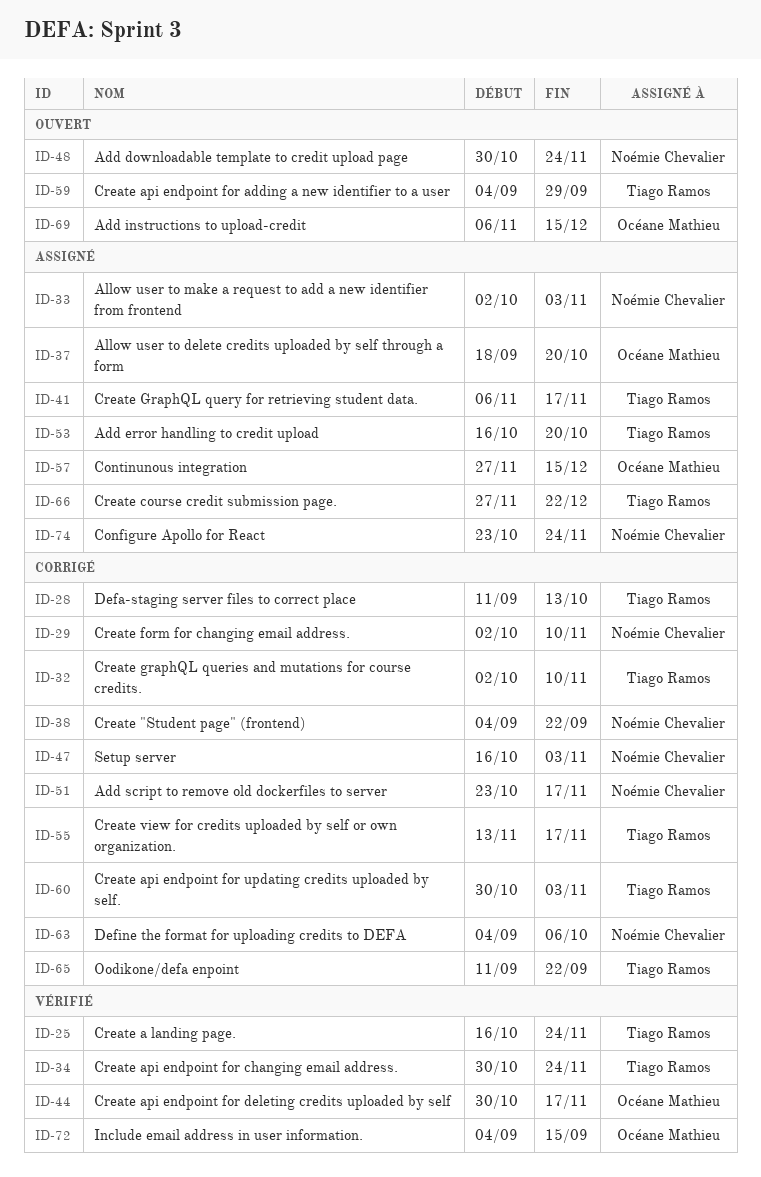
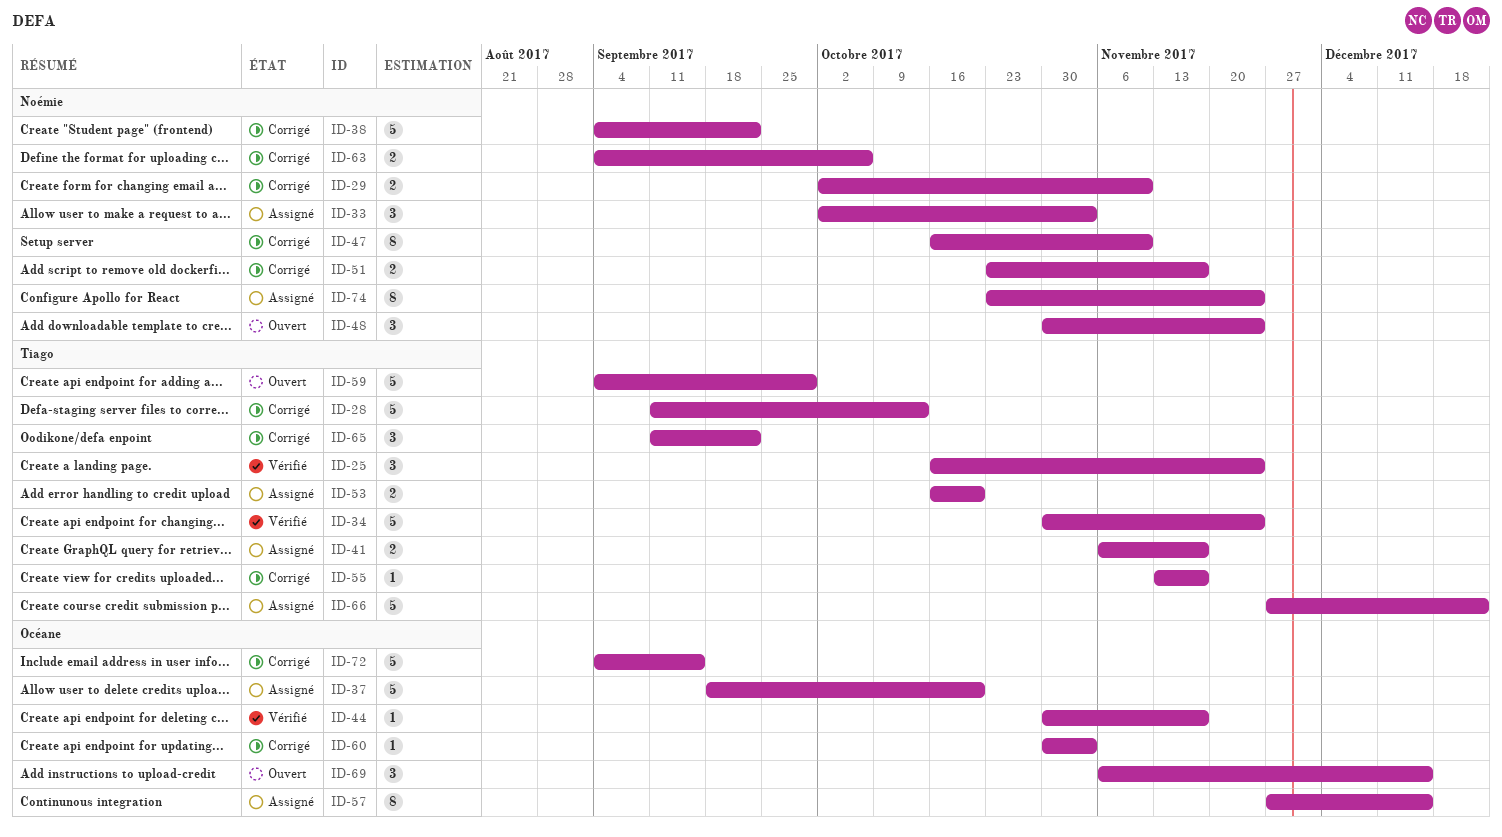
ID-32: present -> none
ID-47, due: Nov 3 -> Nov 10
ID-60, owner: Tiago Ramos -> Océane Mathieu
ID-72, status: Vérifié -> Corrigé

